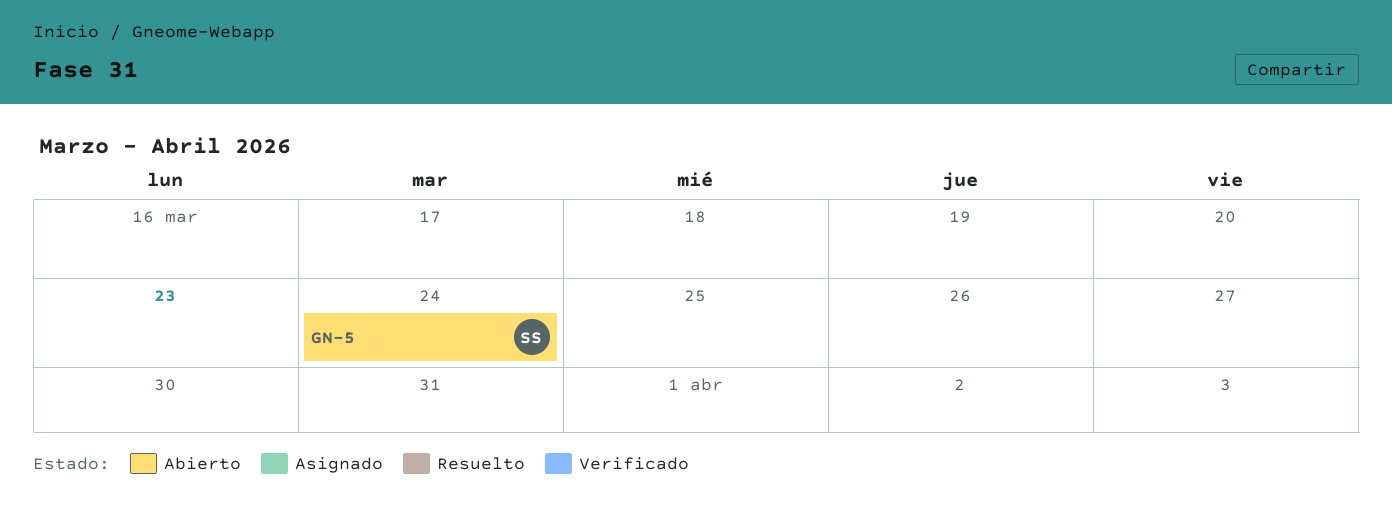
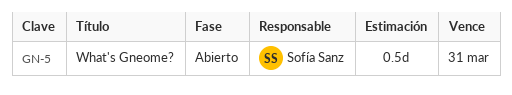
GN-5, due: Mar 24 -> Mar 31

